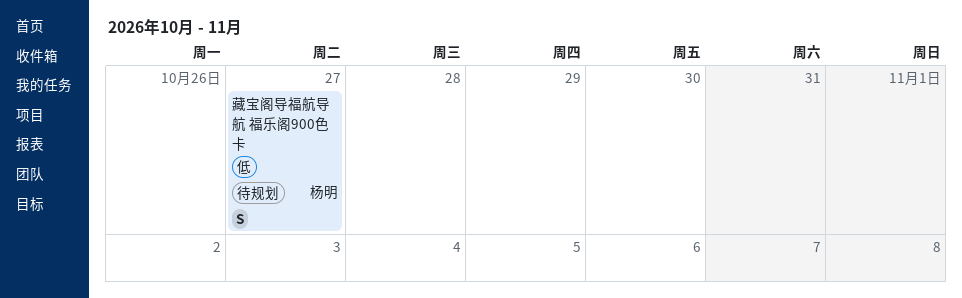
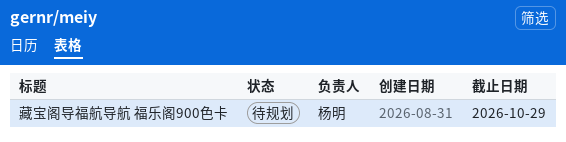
藏宝阁导福航导航 福乐阁900色卡, due: Oct 27 -> Oct 29

